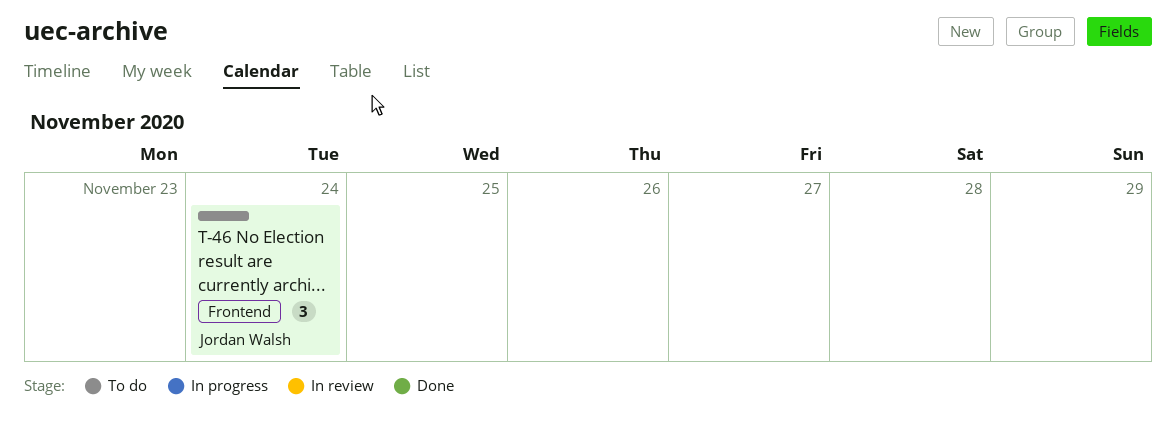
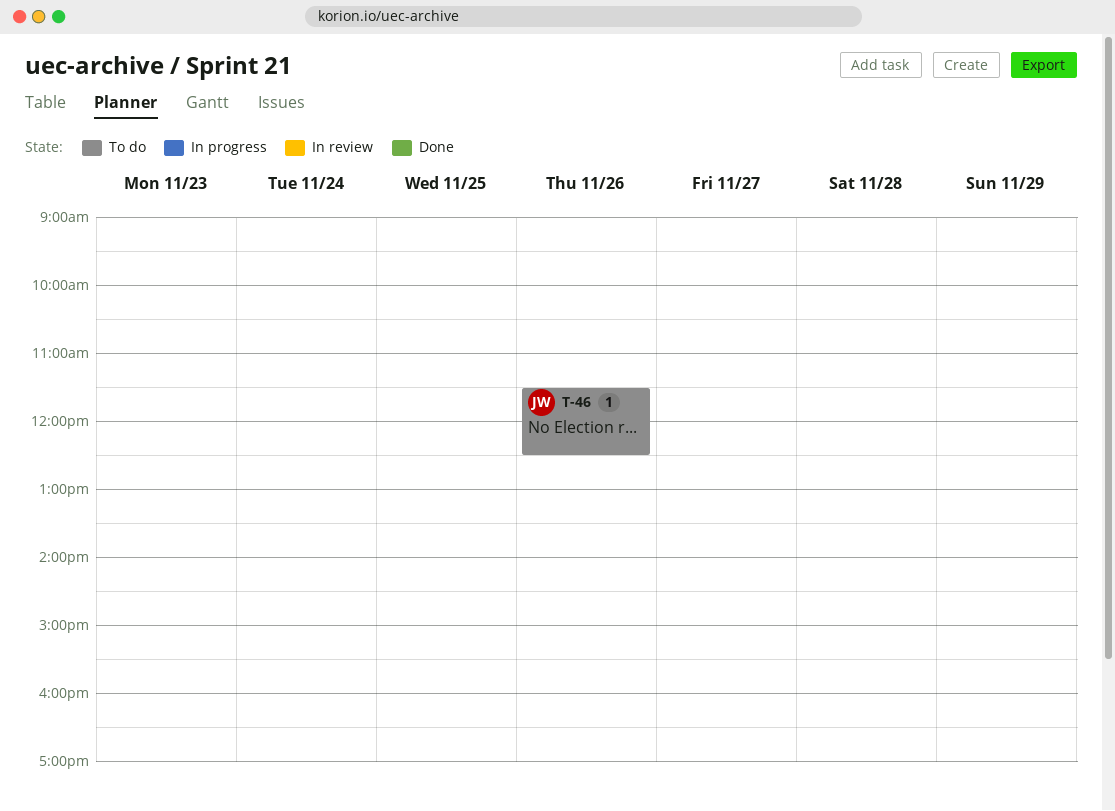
T-46, estimate: 3 -> 1
T-46, day: Nov 24 -> Nov 26

